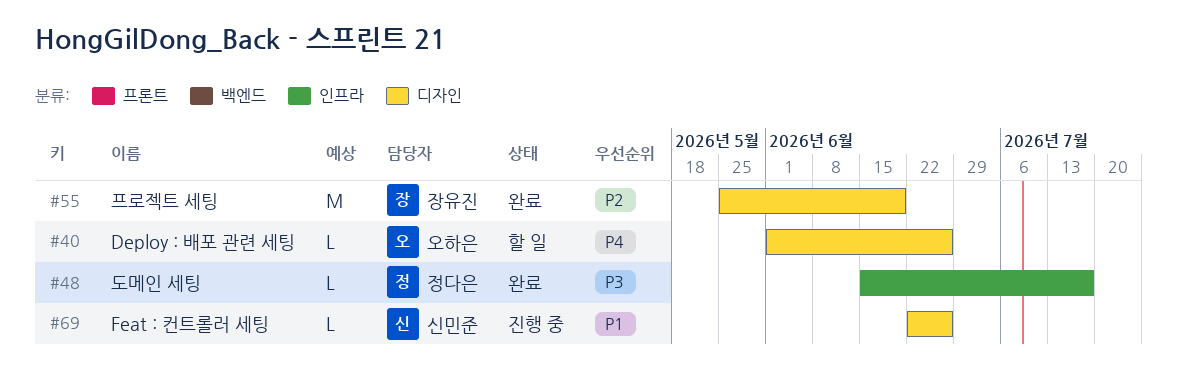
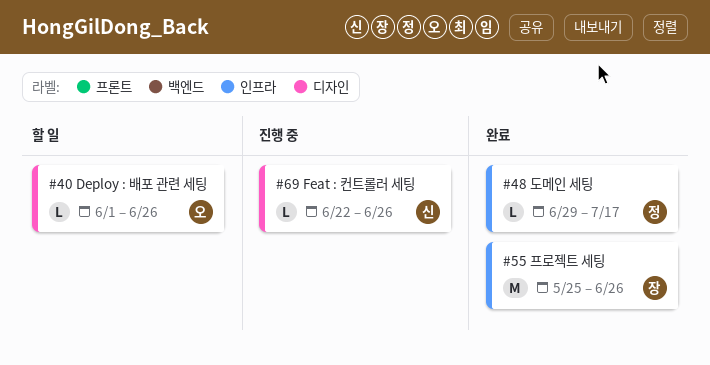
#48, start: Jun 15 -> Jun 29
#55, label: 디자인 -> 인프라
#55, due: Jun 19 -> Jun 26

